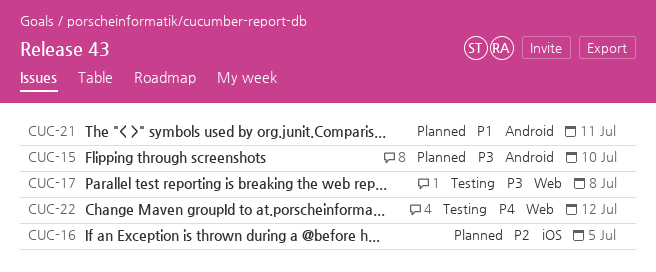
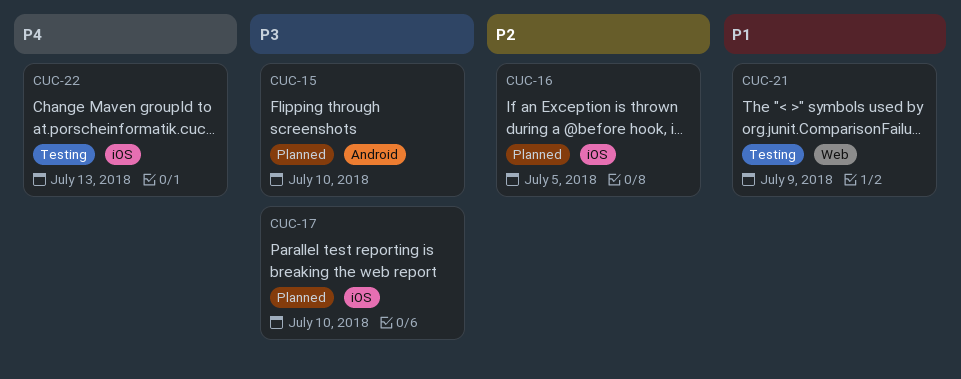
CUC-17, status: Testing -> Planned
CUC-17, label: Web -> iOS
CUC-17, due: Jul 8 -> Jul 10
CUC-21, status: Planned -> Testing
CUC-21, label: Android -> Web
CUC-21, due: Jul 11 -> Jul 9
CUC-22, label: Web -> iOS
CUC-22, due: Jul 12 -> Jul 13

